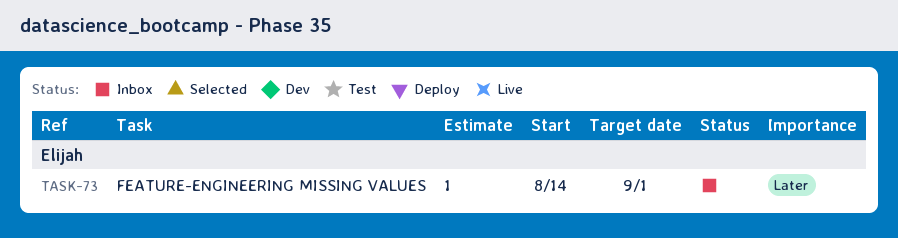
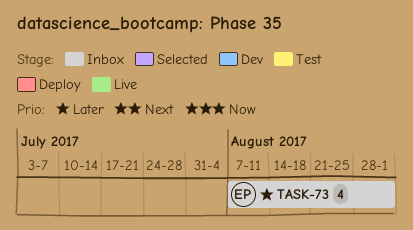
TASK-73, estimate: 1 -> 4
TASK-73, start: Aug 14 -> Aug 7

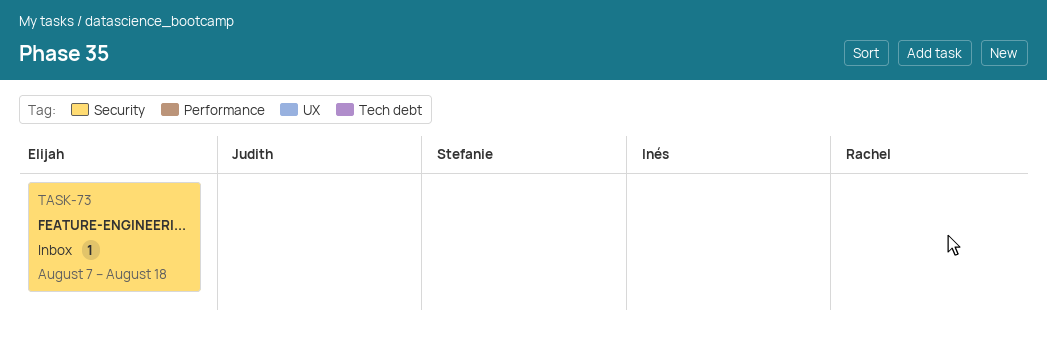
TASK-73, estimate: 4 -> 1
TASK-73, due: Sep 1 -> Aug 18

